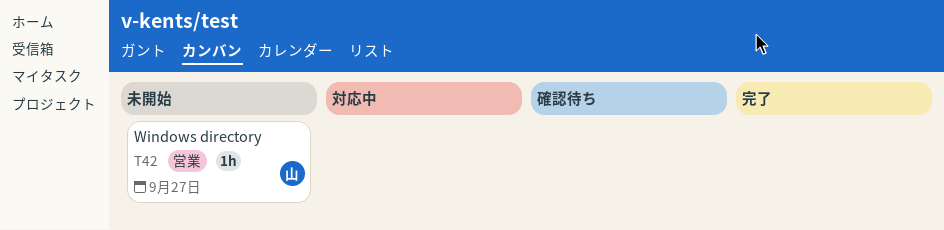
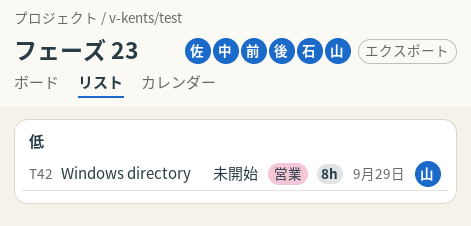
T42, estimate: 1h -> 8h
T42, due: Sep 27 -> Sep 29

